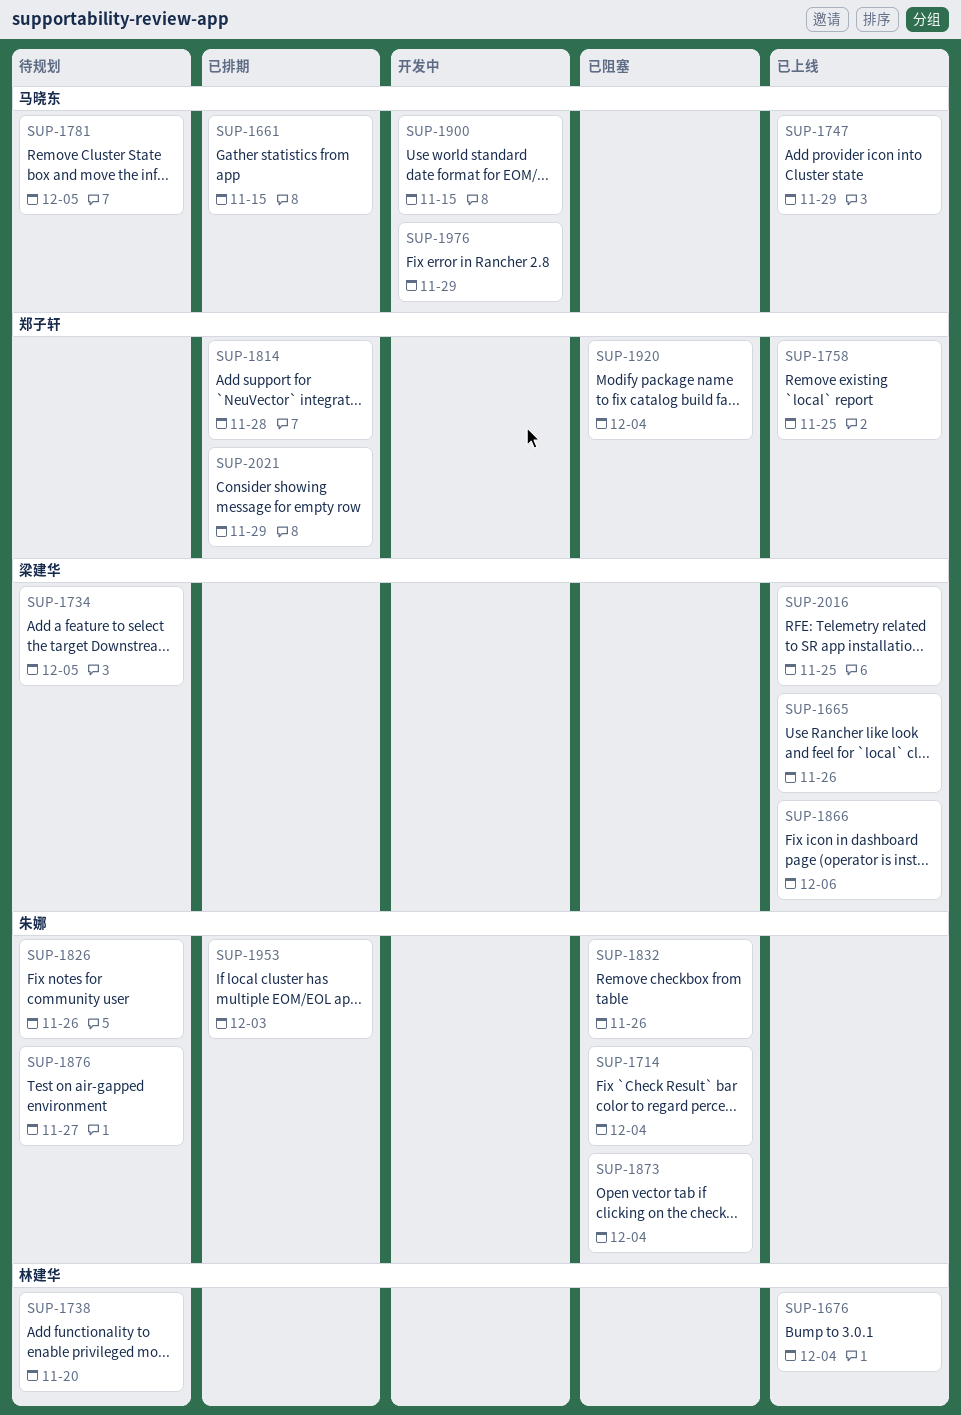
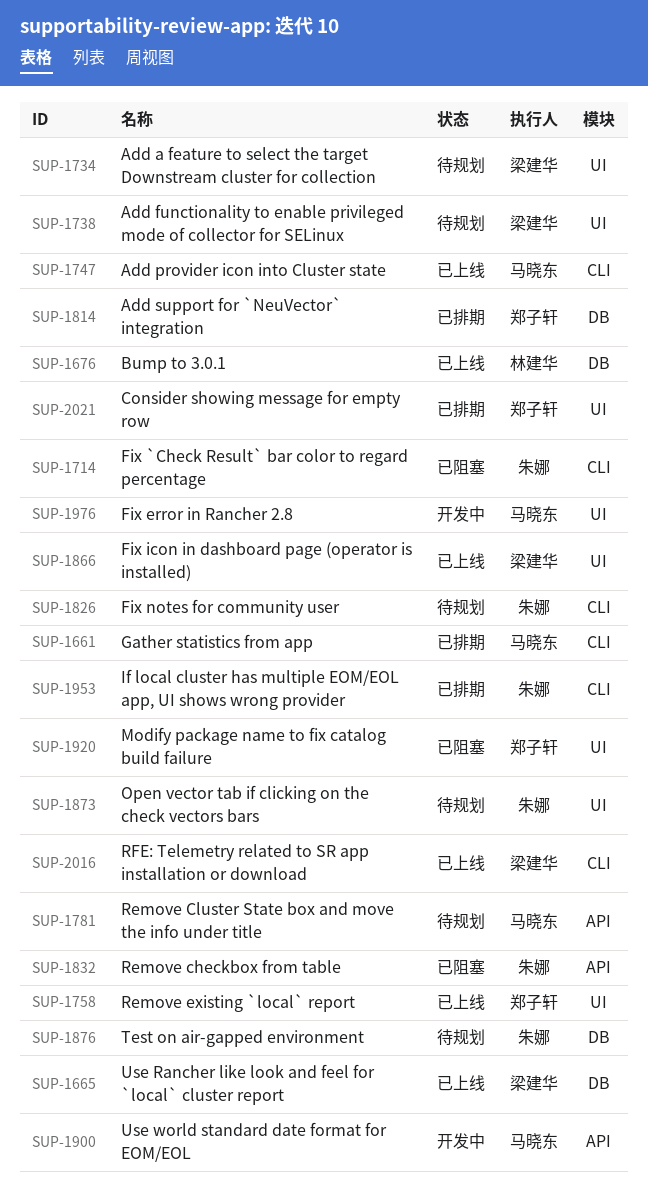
SUP-1738, owner: 林建华 -> 梁建华
SUP-1873, status: 已阻塞 -> 待规划

